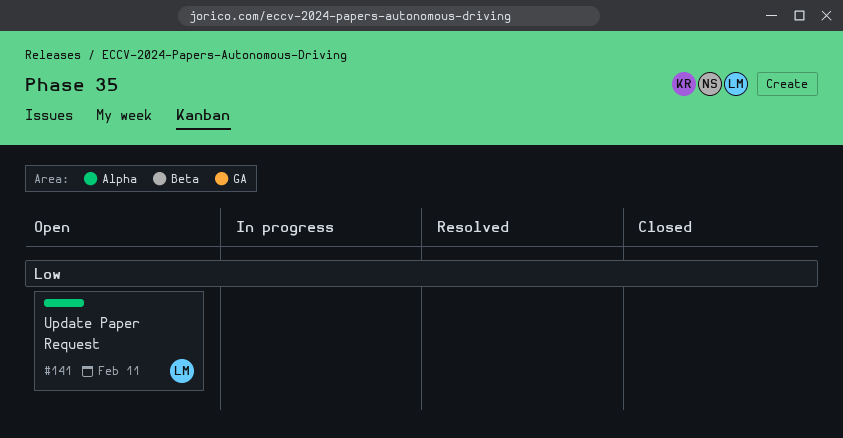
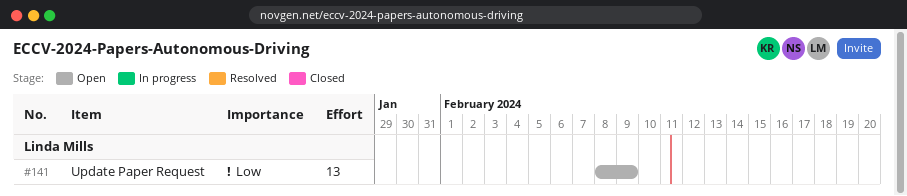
#141, due: Feb 11 -> Feb 9

